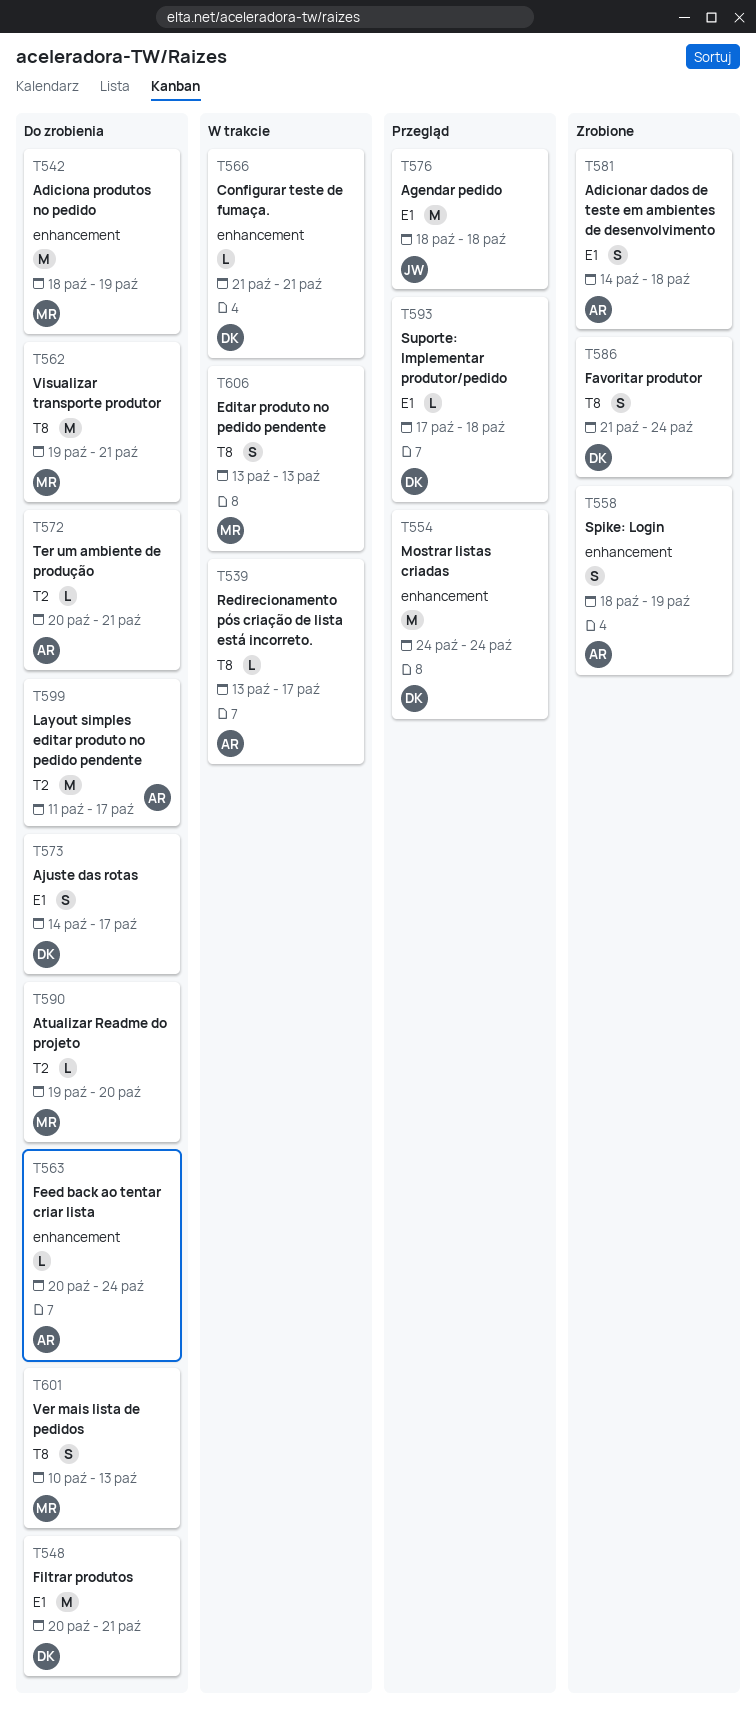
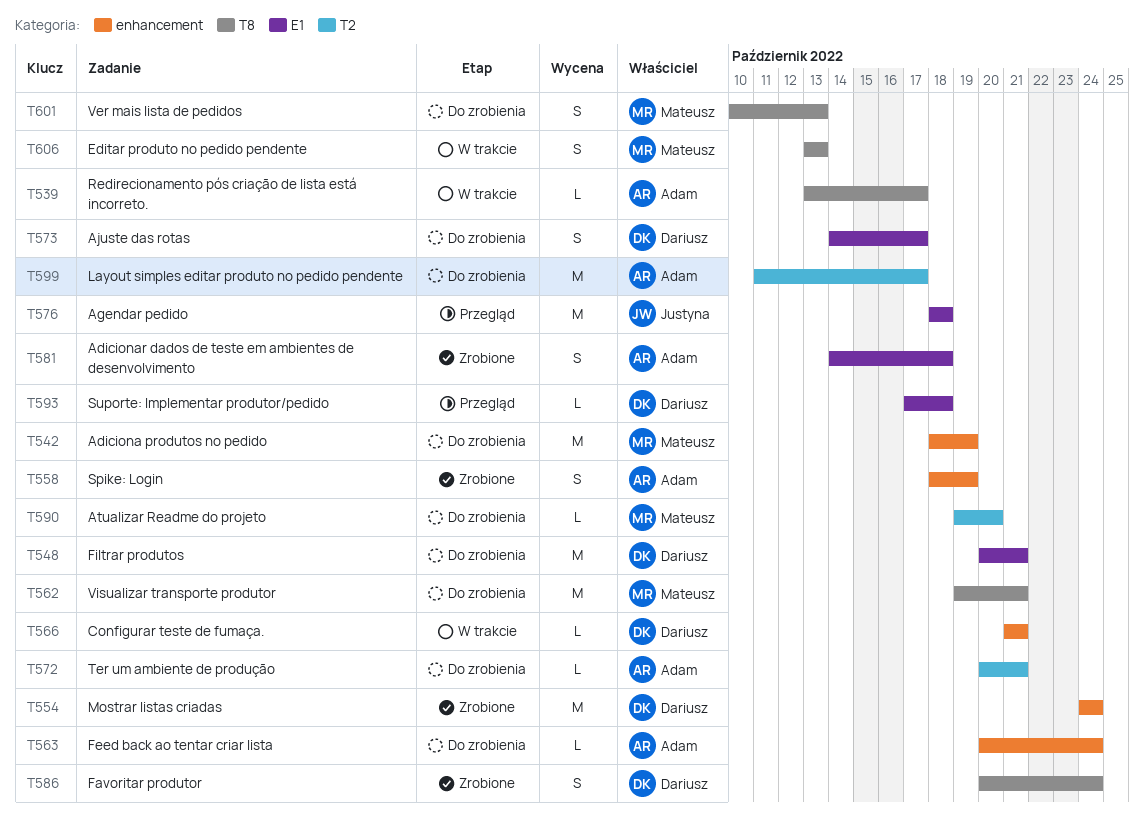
T554, status: Przegląd -> Zrobione
T586, start: Oct 21 -> Oct 20

